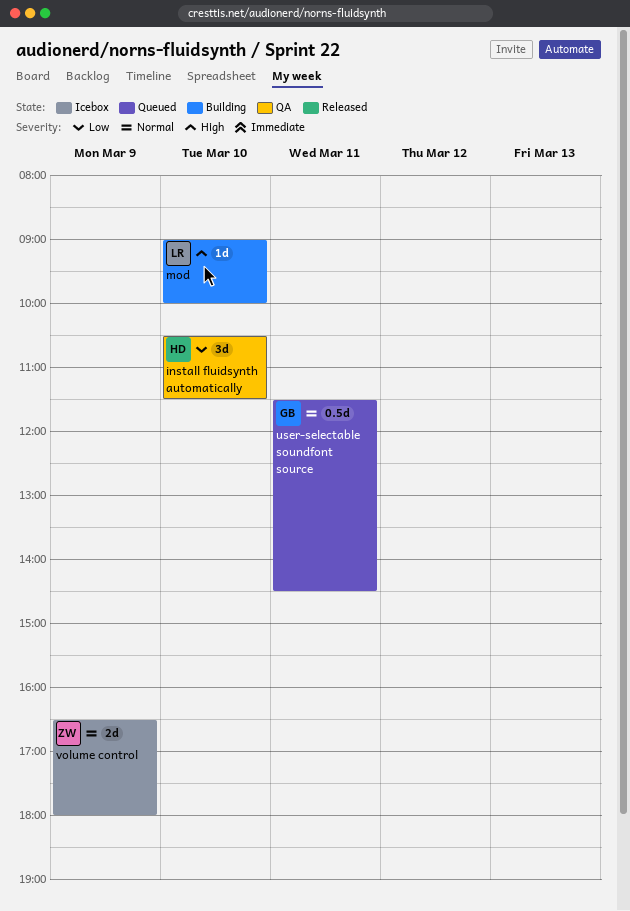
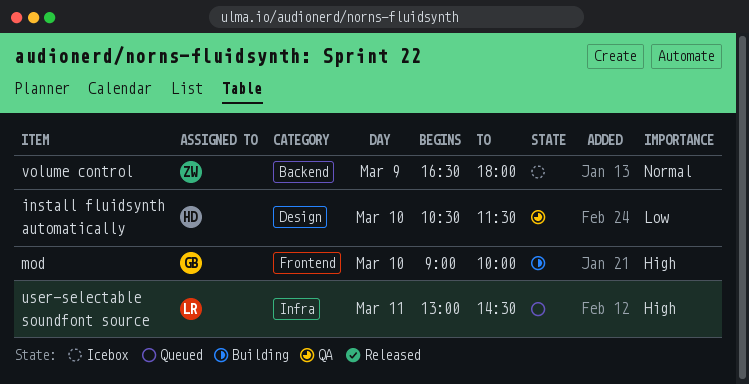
mod, owner: LR -> GB
user-selectable soundfont source, owner: GB -> LR
user-selectable soundfont source, priority: Normal -> High
user-selectable soundfont source, begins: 11:30 -> 13:00

